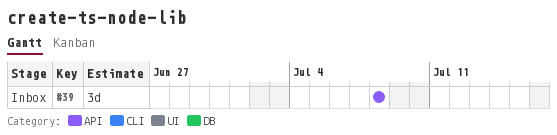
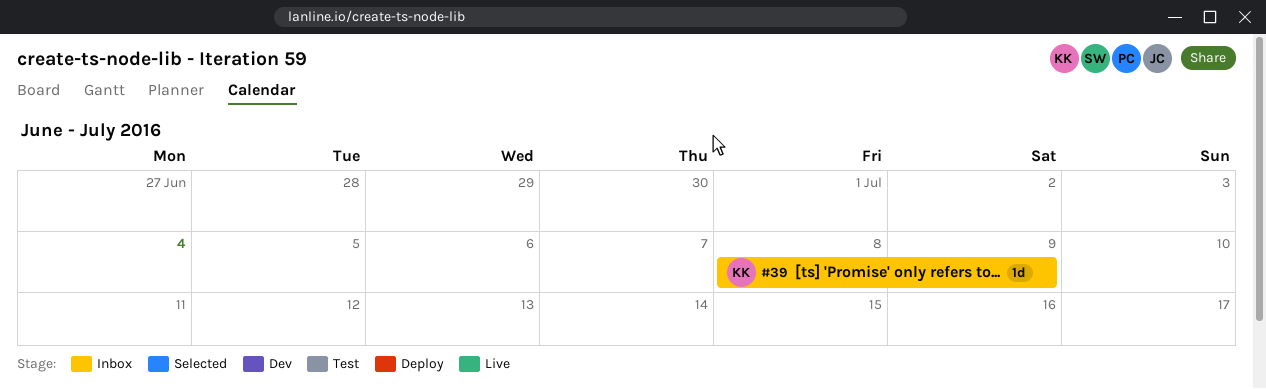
#39, estimate: 3d -> 1d
#39, due: Jul 8 -> Jul 9

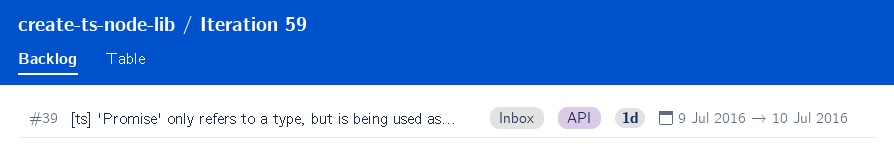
#39, start: Jul 8 -> Jul 9
#39, due: Jul 9 -> Jul 10

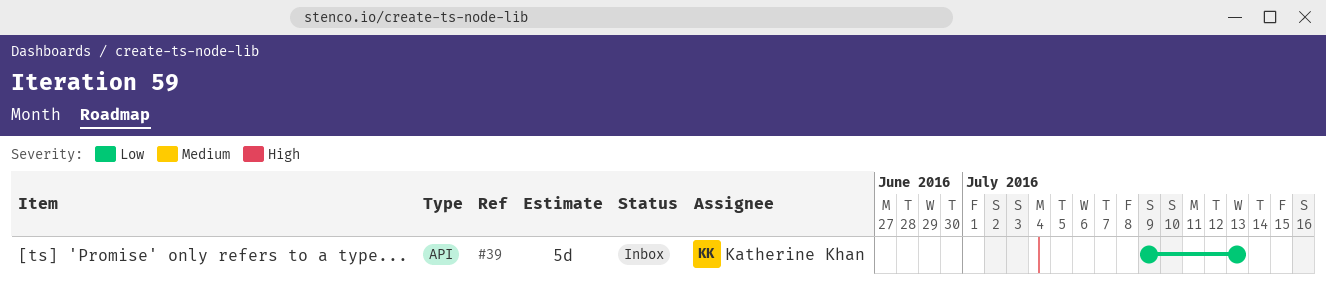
#39, estimate: 1d -> 5d
#39, due: Jul 10 -> Jul 13

